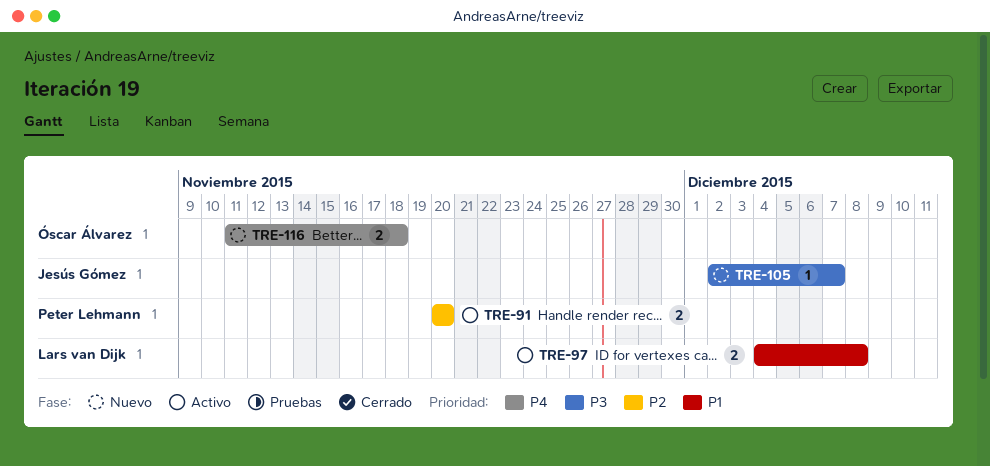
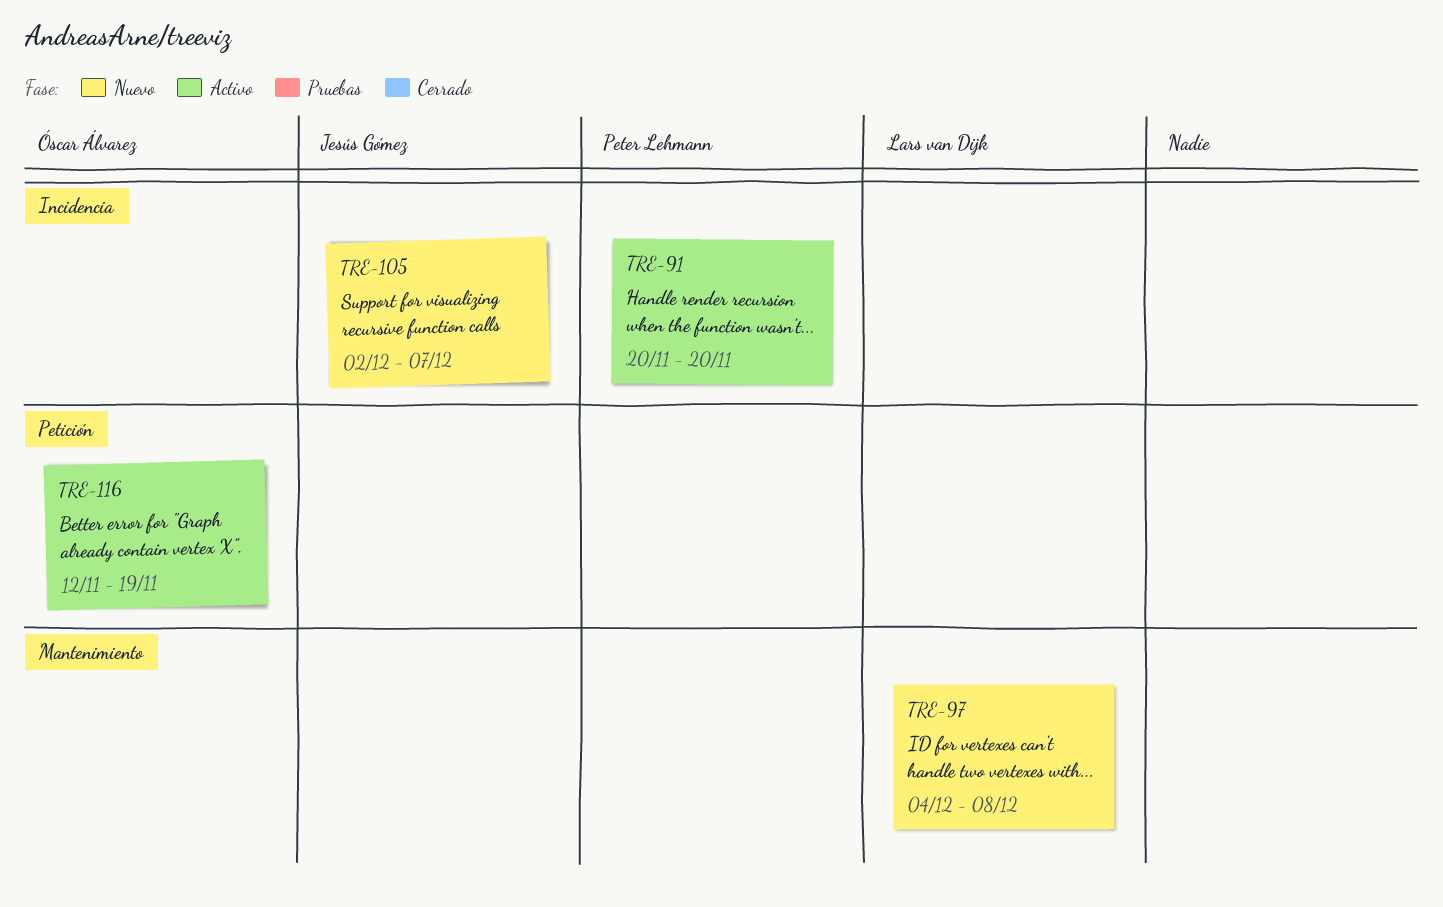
TRE-97, status: Activo -> Nuevo
TRE-116, status: Nuevo -> Activo
TRE-116, start: Nov 11 -> Nov 12
TRE-116, due: Nov 18 -> Nov 19

